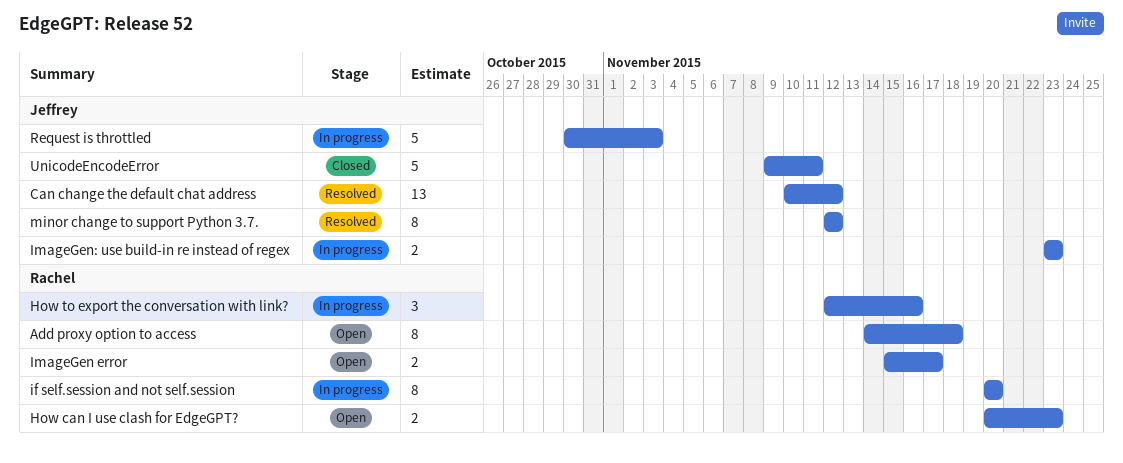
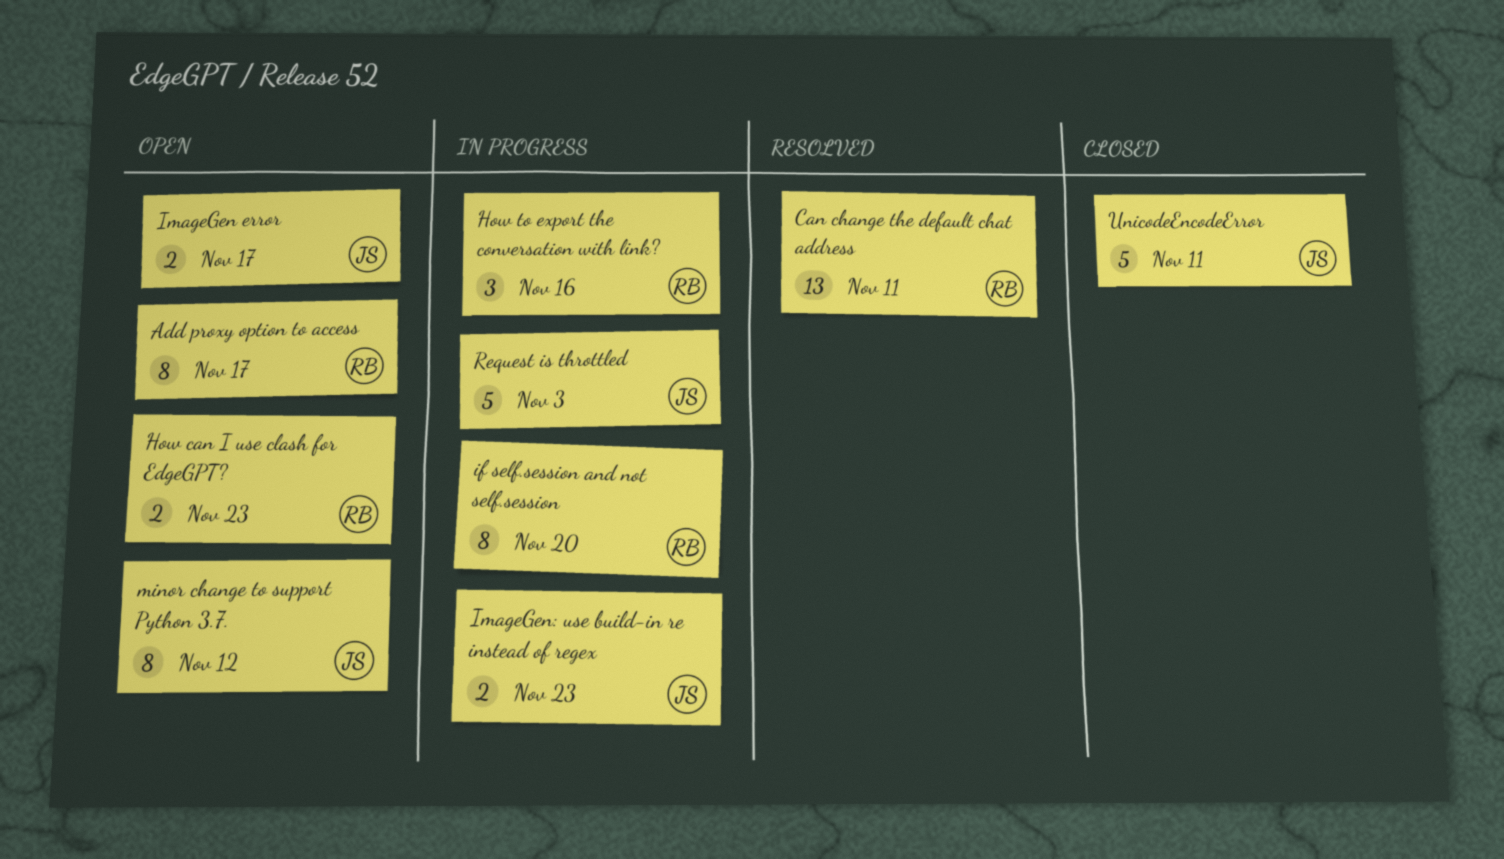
Add proxy option to access, due: Nov 18 -> Nov 17
Can change the default chat address, owner: Jeffrey -> Rachel
Can change the default chat address, due: Nov 12 -> Nov 11
ImageGen error, owner: Rachel -> Jeffrey
minor change to support Python 3.7., status: Resolved -> Open

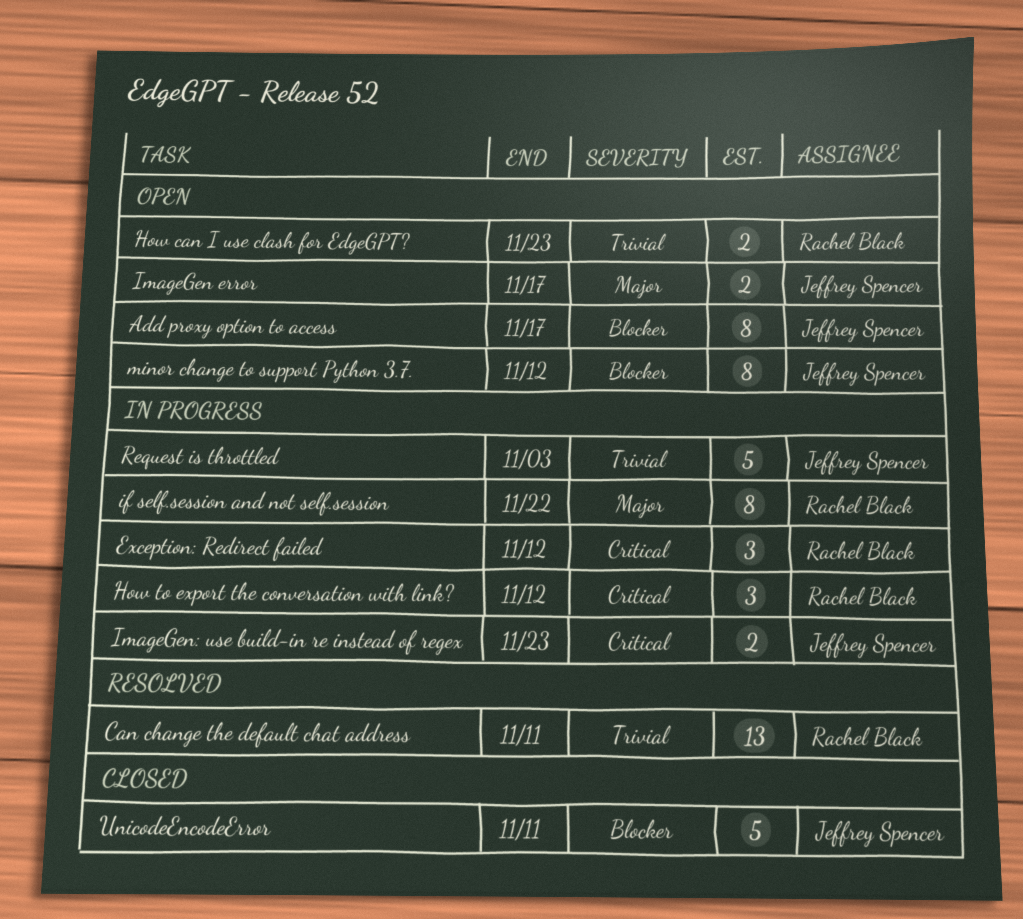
Add proxy option to access, owner: Rachel Black -> Jeffrey Spencer
Exception: Redirect failed: none -> present
How to export the conversation with link?, due: Nov 16 -> Nov 12
if self.session and not self.session, due: Nov 20 -> Nov 22

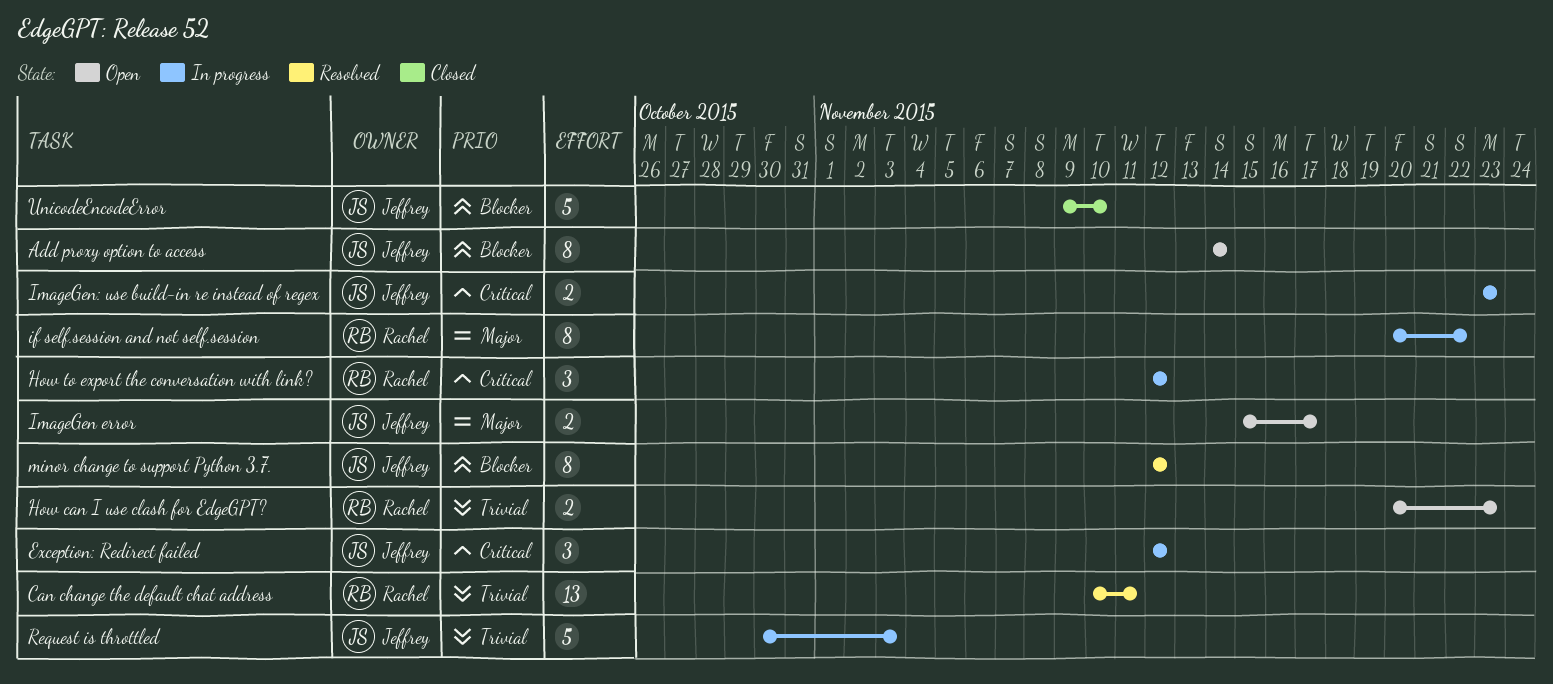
Add proxy option to access, due: Nov 17 -> Nov 14
Exception: Redirect failed, owner: Rachel Black -> Jeffrey Spencer
minor change to support Python 3.7., status: Open -> Resolved
UnicodeEncodeError, due: Nov 11 -> Nov 10

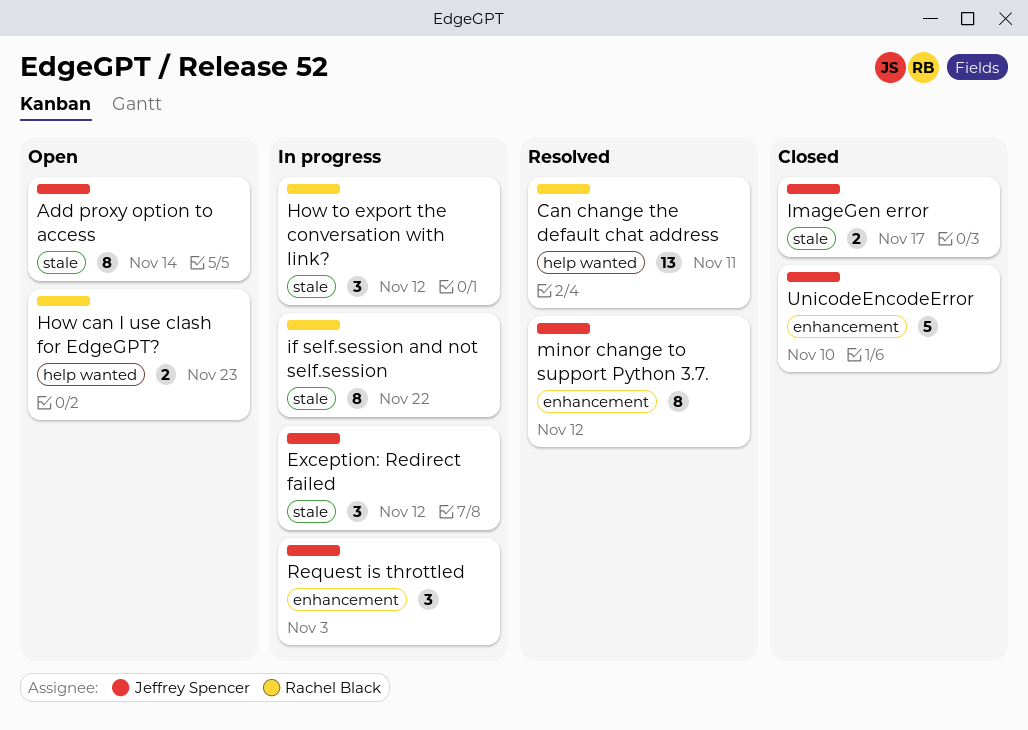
ImageGen error, status: Open -> Closed
ImageGen: use build-in re instead of regex: present -> none
Request is throttled, estimate: 5 -> 3

